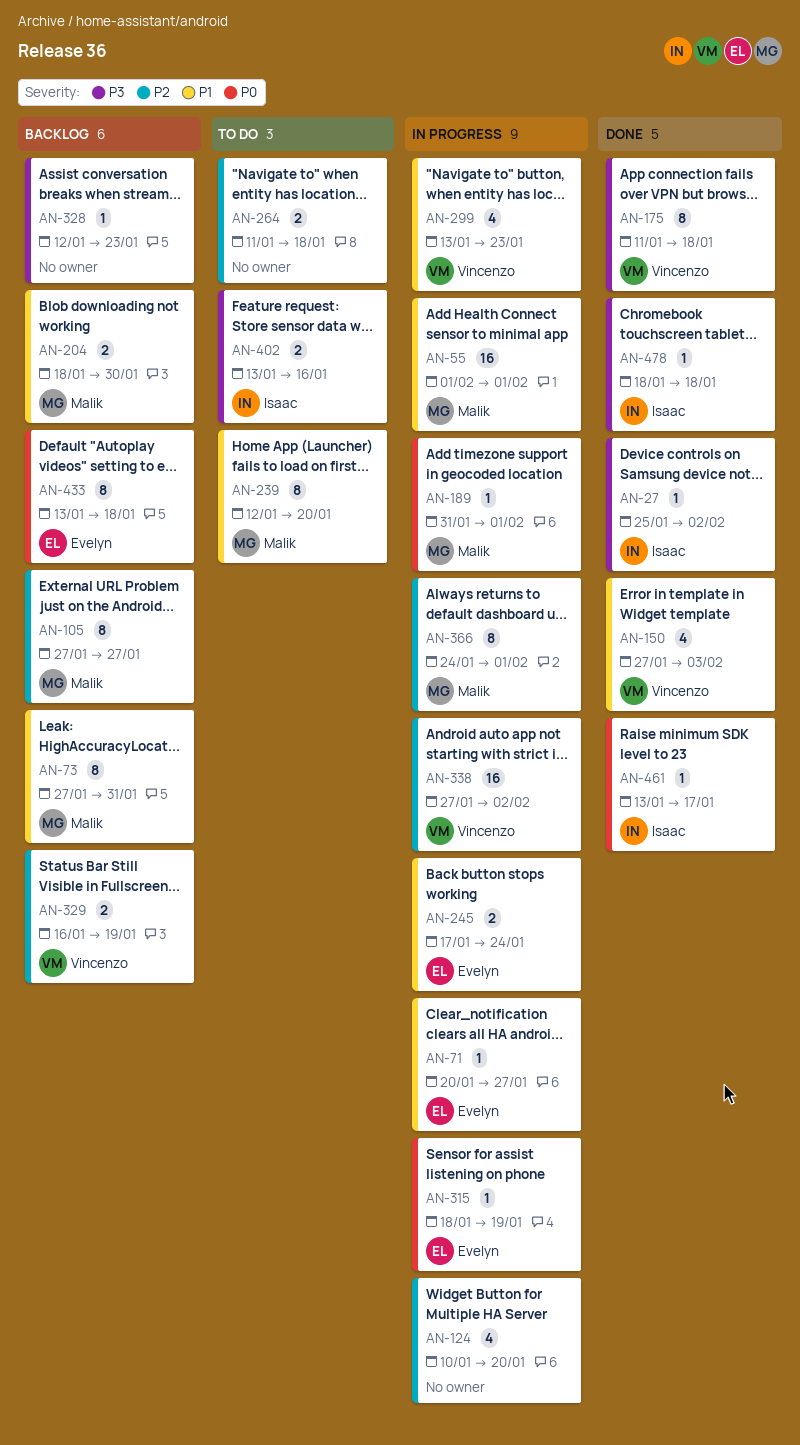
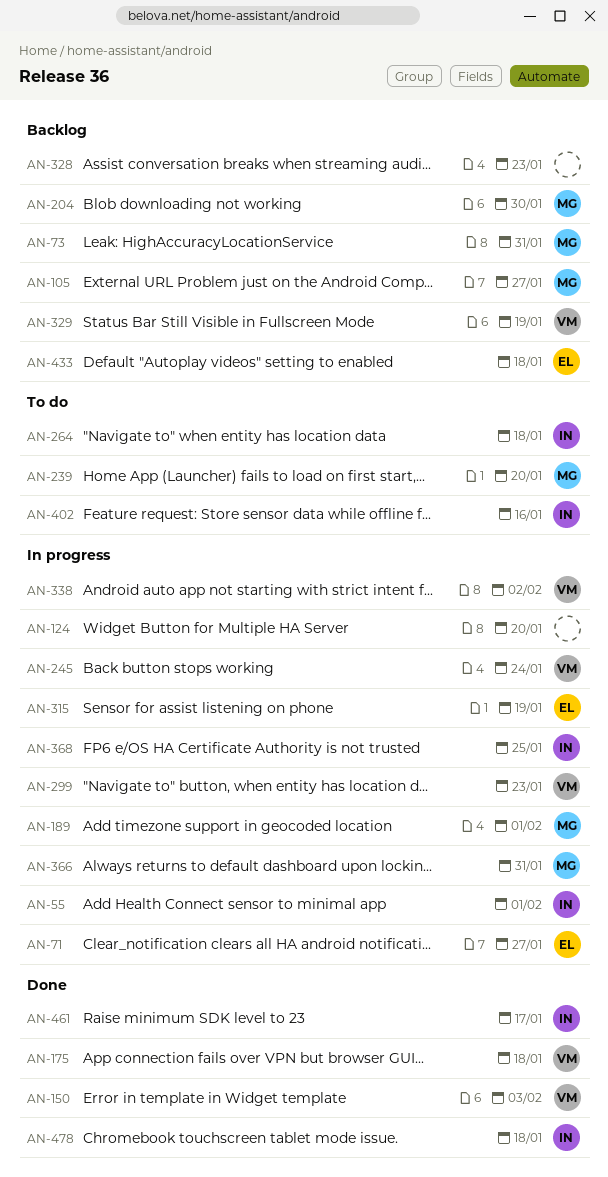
AN-27: present -> none
AN-55, owner: Malik -> Isaac
AN-245, owner: Evelyn -> Vincenzo
AN-264, owner: none -> Isaac
AN-366, due: Feb 1 -> Jan 31
AN-368: none -> present

